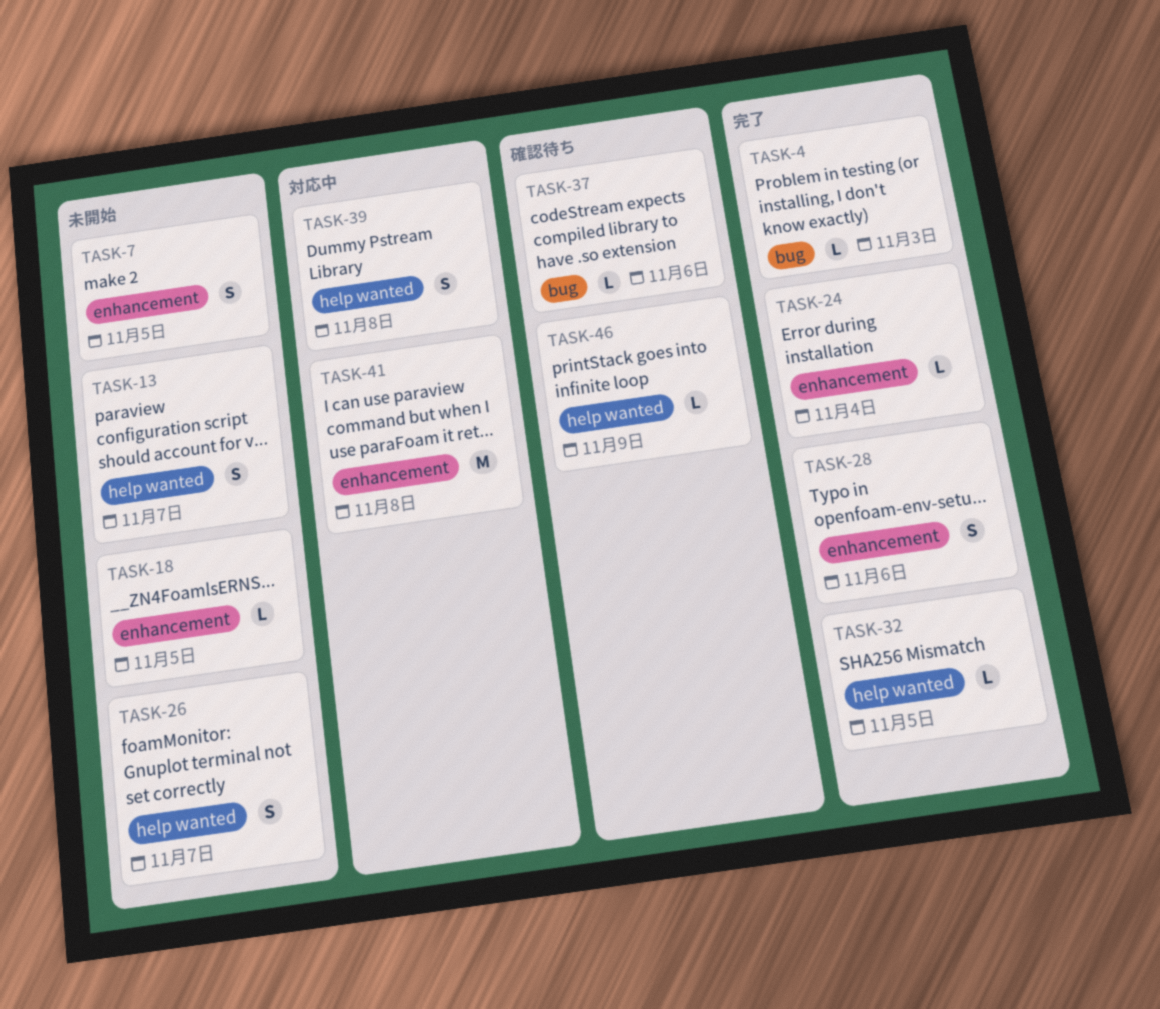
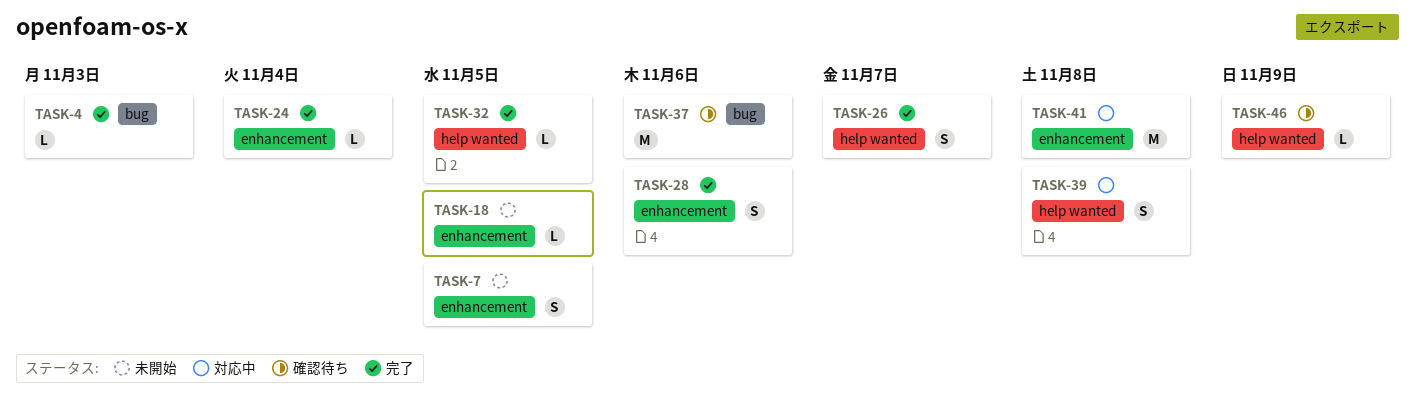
TASK-13: present -> none
TASK-26, status: 未開始 -> 完了
TASK-37, estimate: L -> M

